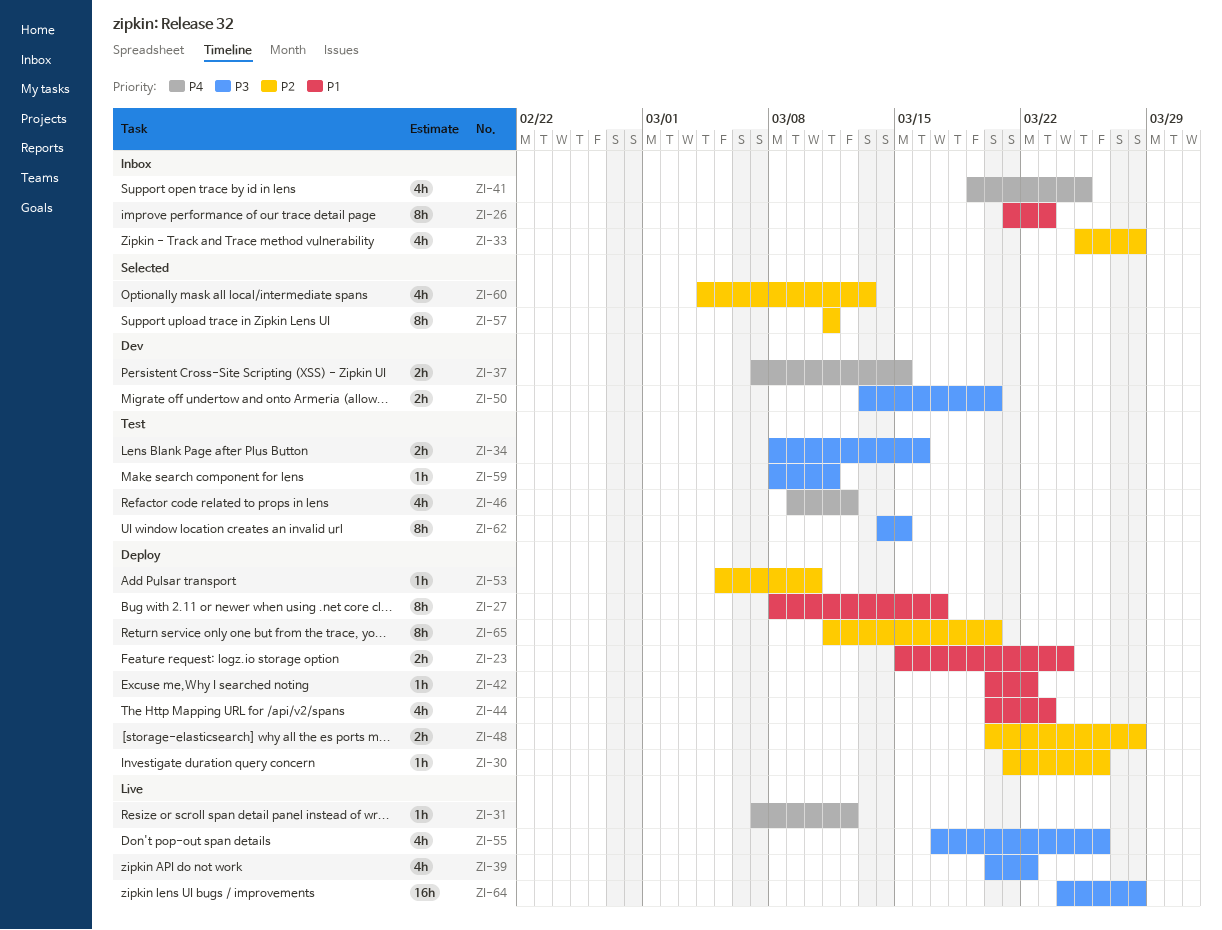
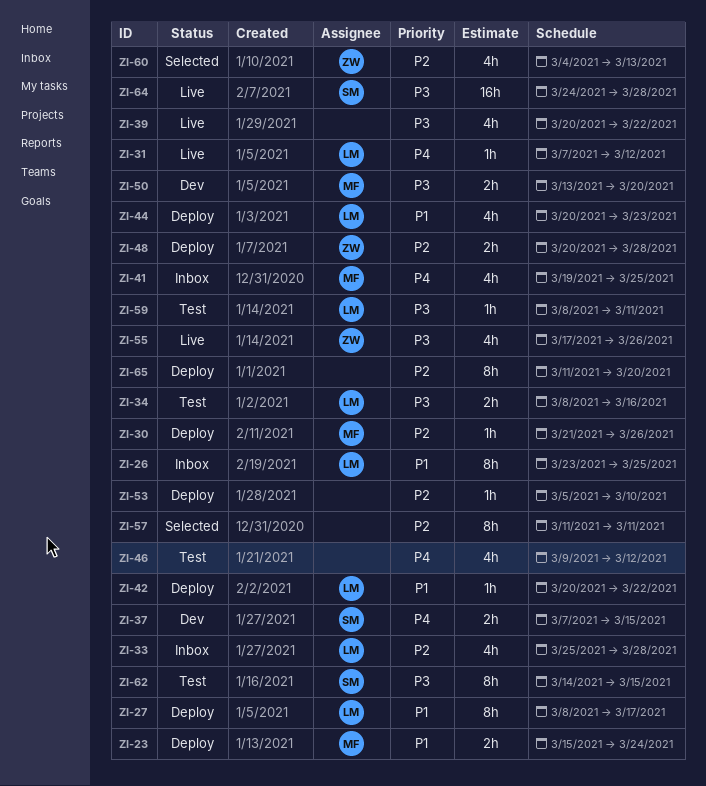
ZI-26, start: Mar 21 -> Mar 23
ZI-26, due: Mar 23 -> Mar 25

